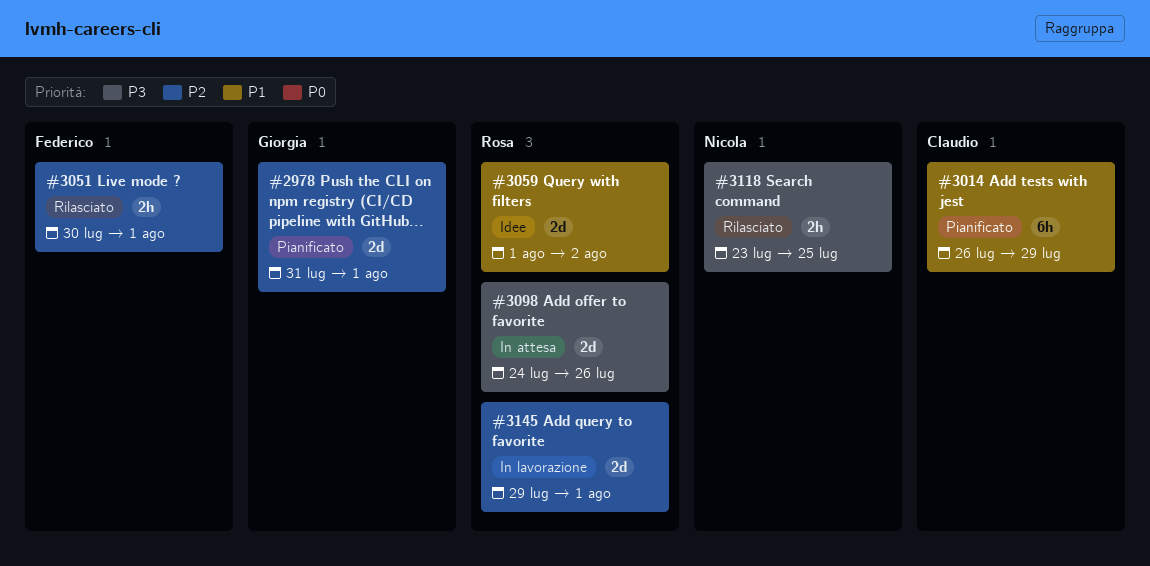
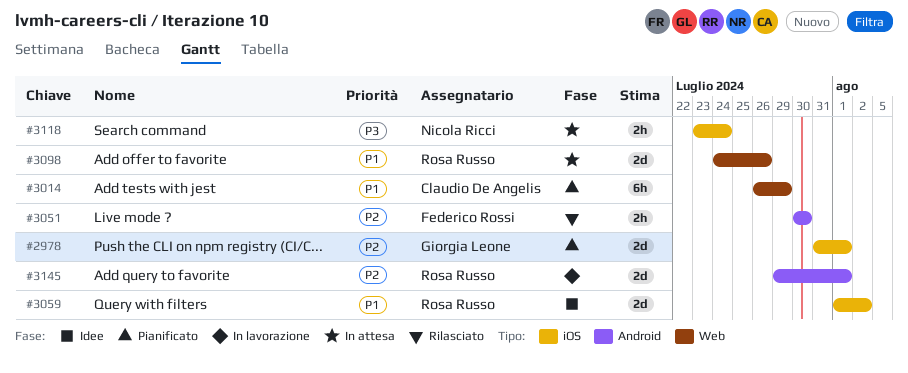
#3051, due: Aug 1 -> Jul 30
#3098, priority: P3 -> P1
#3118, status: Rilasciato -> In attesa
#3118, due: Jul 25 -> Jul 24

